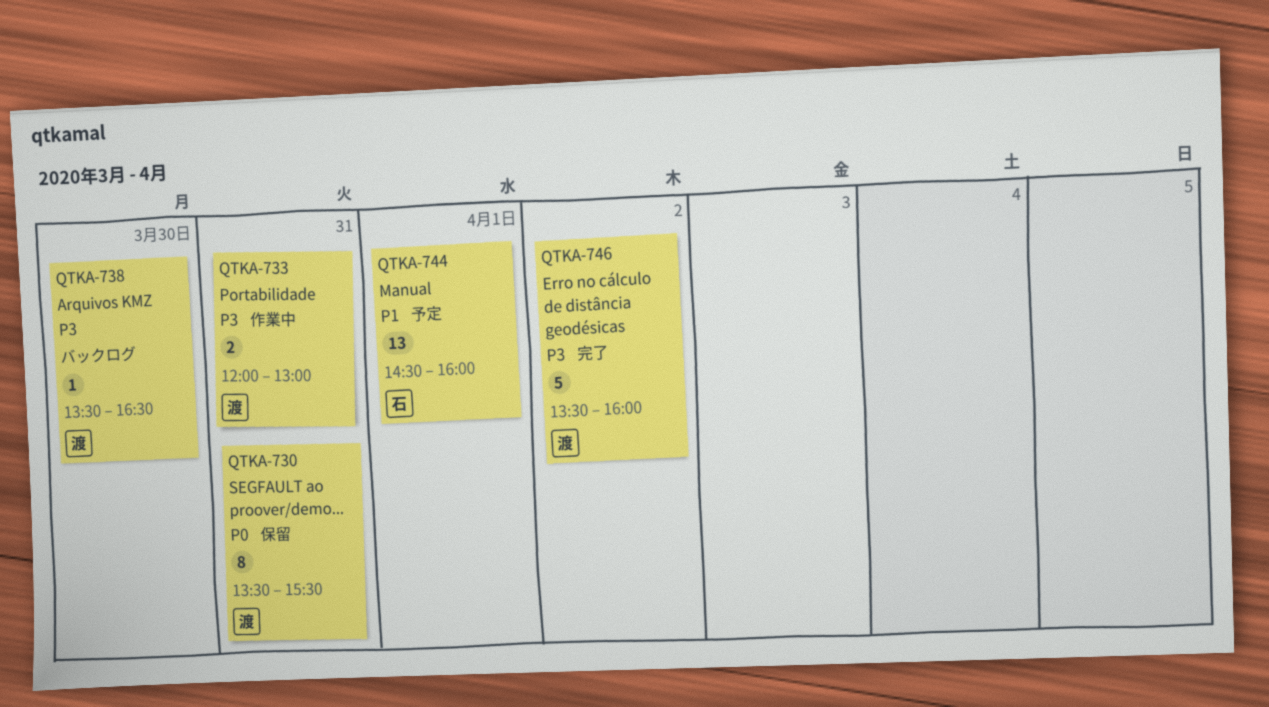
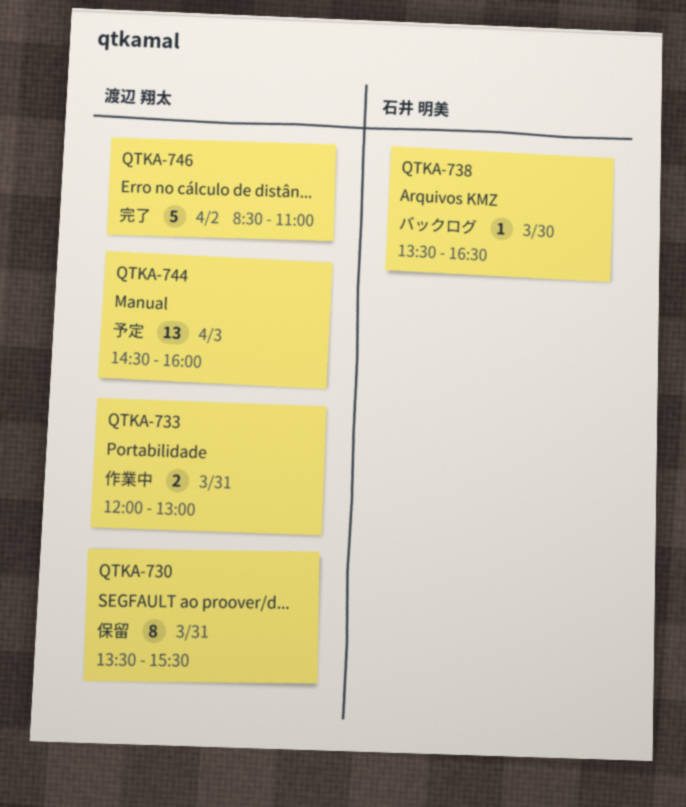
QTKA-738, owner: 渡辺 翔太 -> 石井 明美
QTKA-744, owner: 石井 明美 -> 渡辺 翔太
QTKA-744, day: Apr 1 -> Apr 3
QTKA-746, begins: 13:30 -> 08:30
QTKA-746, ends: 16:00 -> 11:00

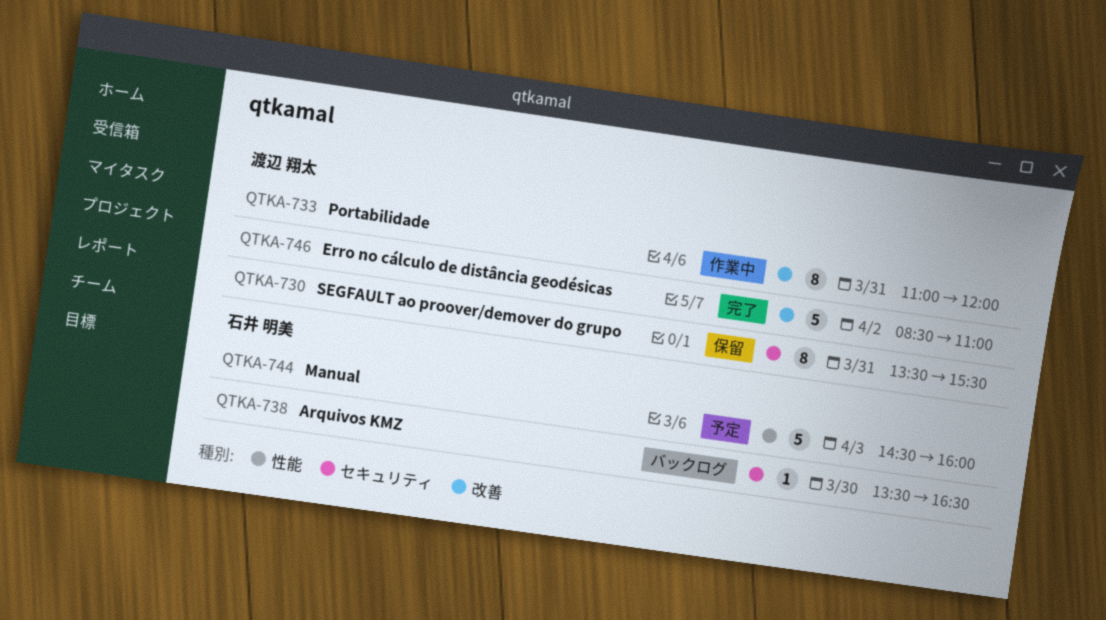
QTKA-733, estimate: 2 -> 8
QTKA-733, begins: 12:00 -> 11:00
QTKA-733, ends: 13:00 -> 12:00
QTKA-744, owner: 渡辺 翔太 -> 石井 明美
QTKA-744, estimate: 13 -> 5

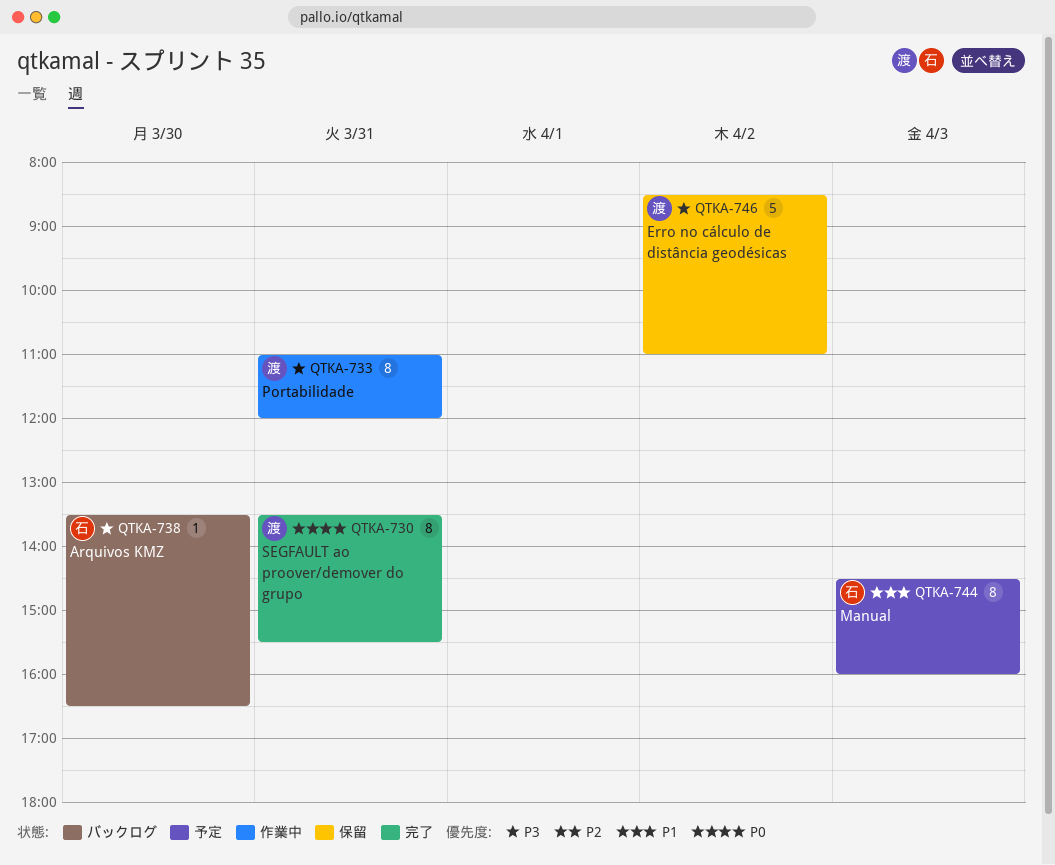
QTKA-730, status: 保留 -> 完了
QTKA-744, estimate: 5 -> 8
QTKA-746, status: 完了 -> 保留

